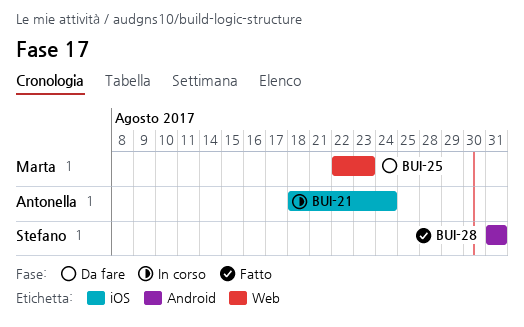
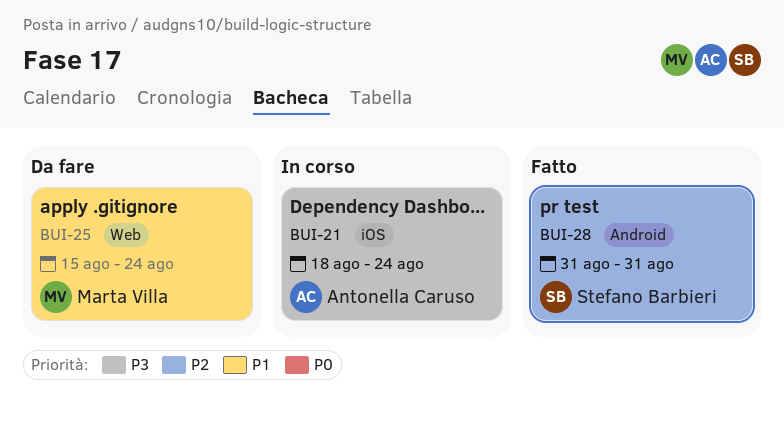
BUI-25, start: Aug 22 -> Aug 15
BUI-25, due: Aug 23 -> Aug 24

